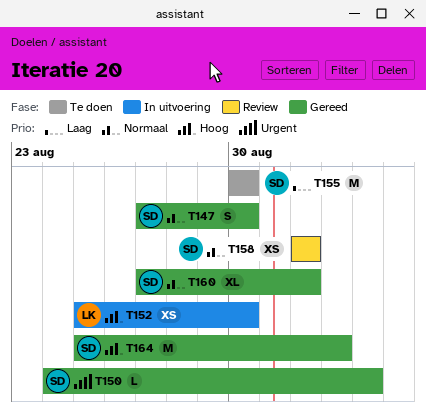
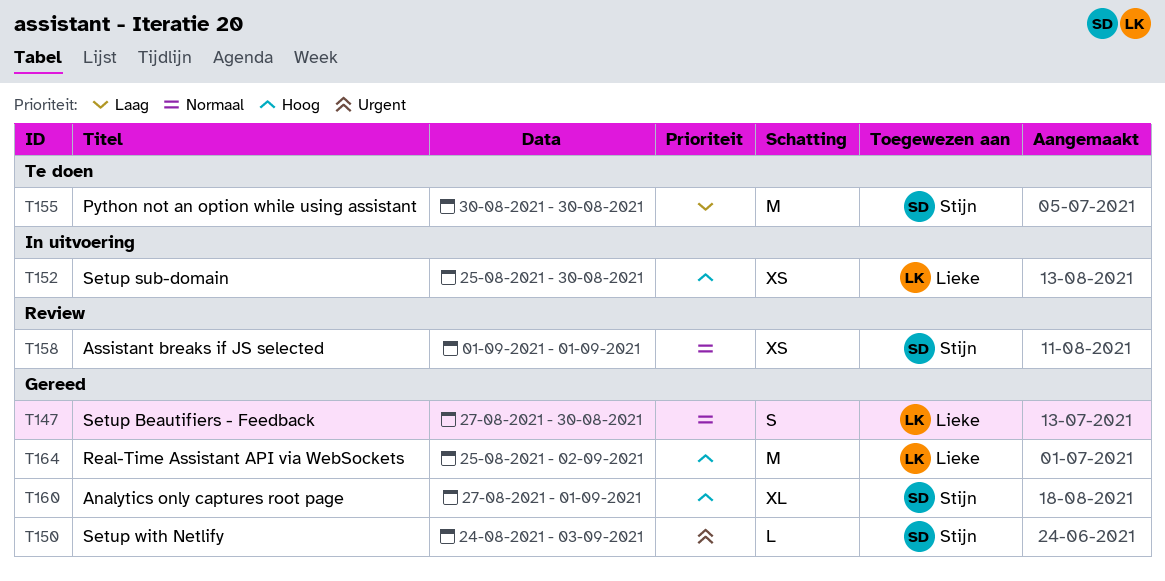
T147, owner: Stijn -> Lieke
T160, priority: Normaal -> Hoog
T164, owner: Stijn -> Lieke

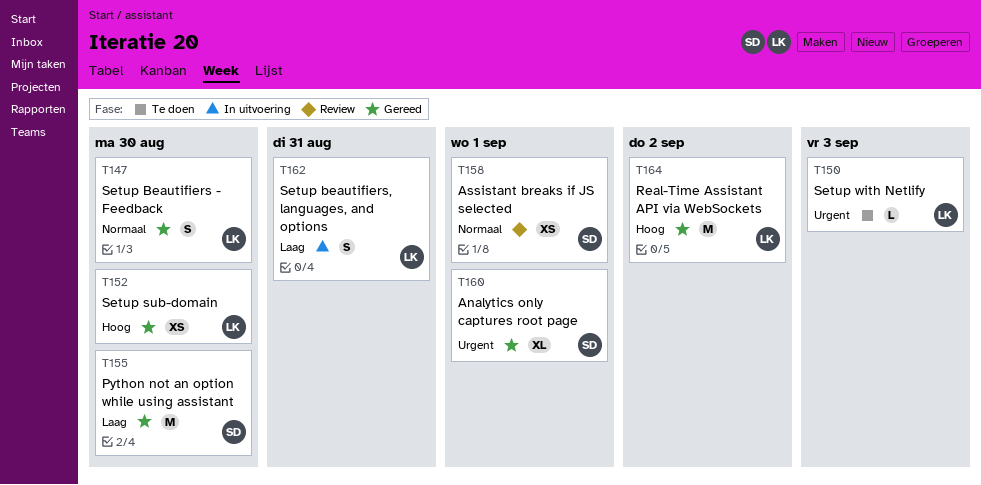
T150, status: Gereed -> Te doen
T150, owner: Stijn -> Lieke
T152, status: In uitvoering -> Gereed
T155, status: Te doen -> Gereed
T160, priority: Hoog -> Urgent
T162: none -> present

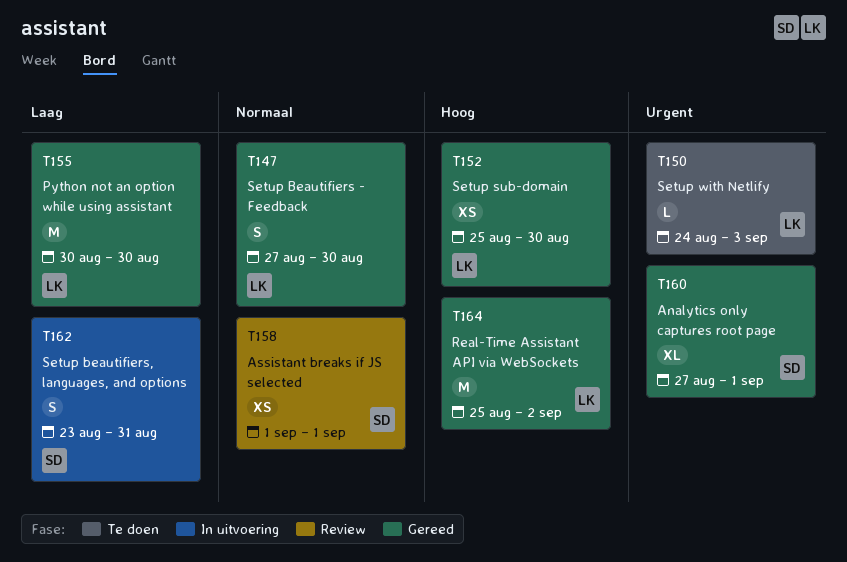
T155, owner: SD -> LK
T162, owner: LK -> SD

